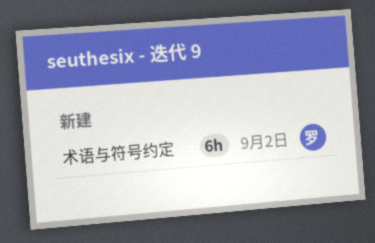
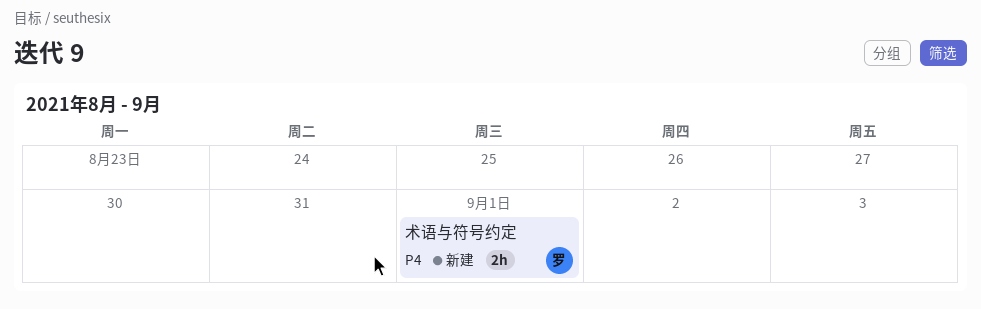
术语与符号约定, estimate: 6h -> 2h
术语与符号约定, due: Sep 2 -> Sep 1

